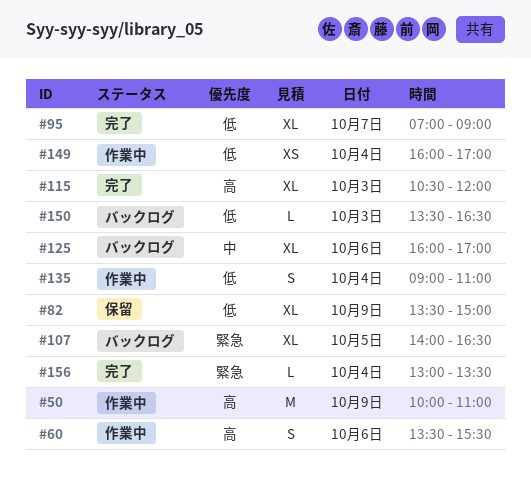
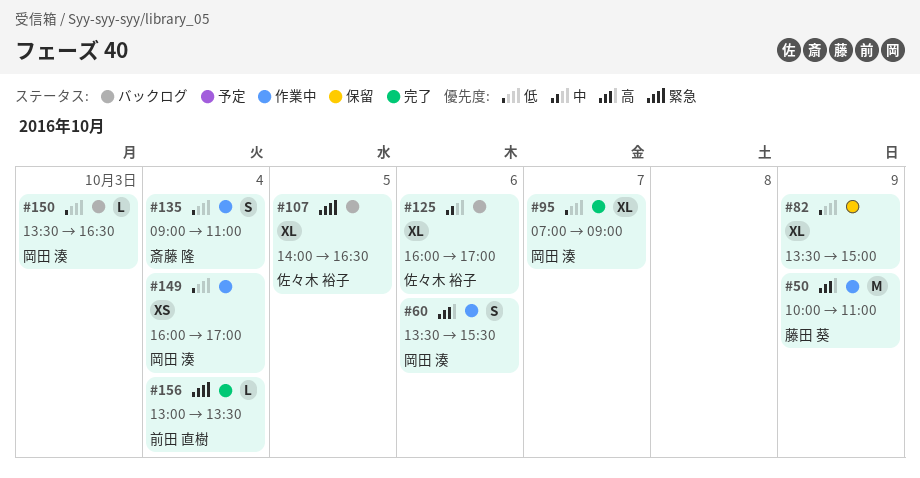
#115: present -> none

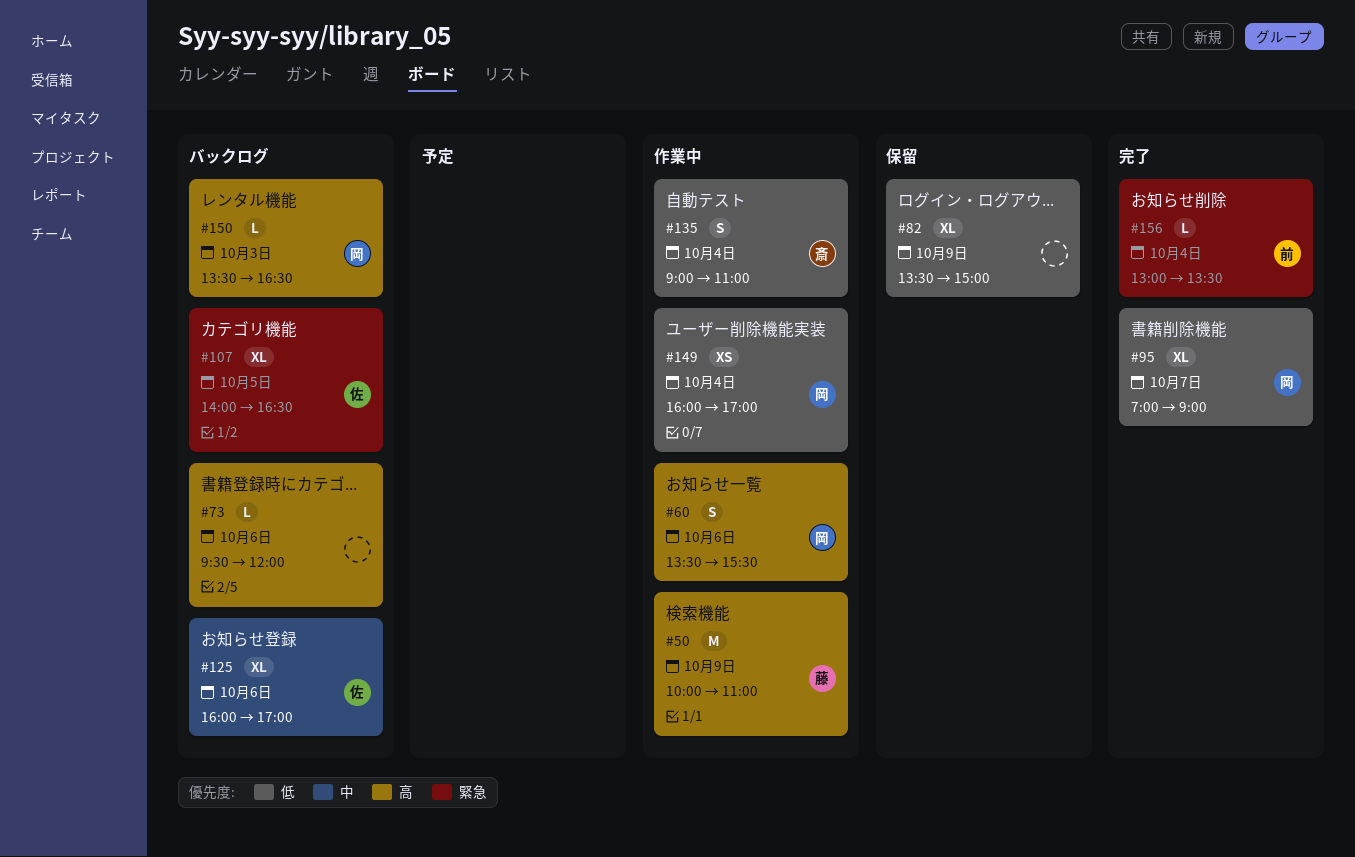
#73: none -> present
#150, priority: 低 -> 高

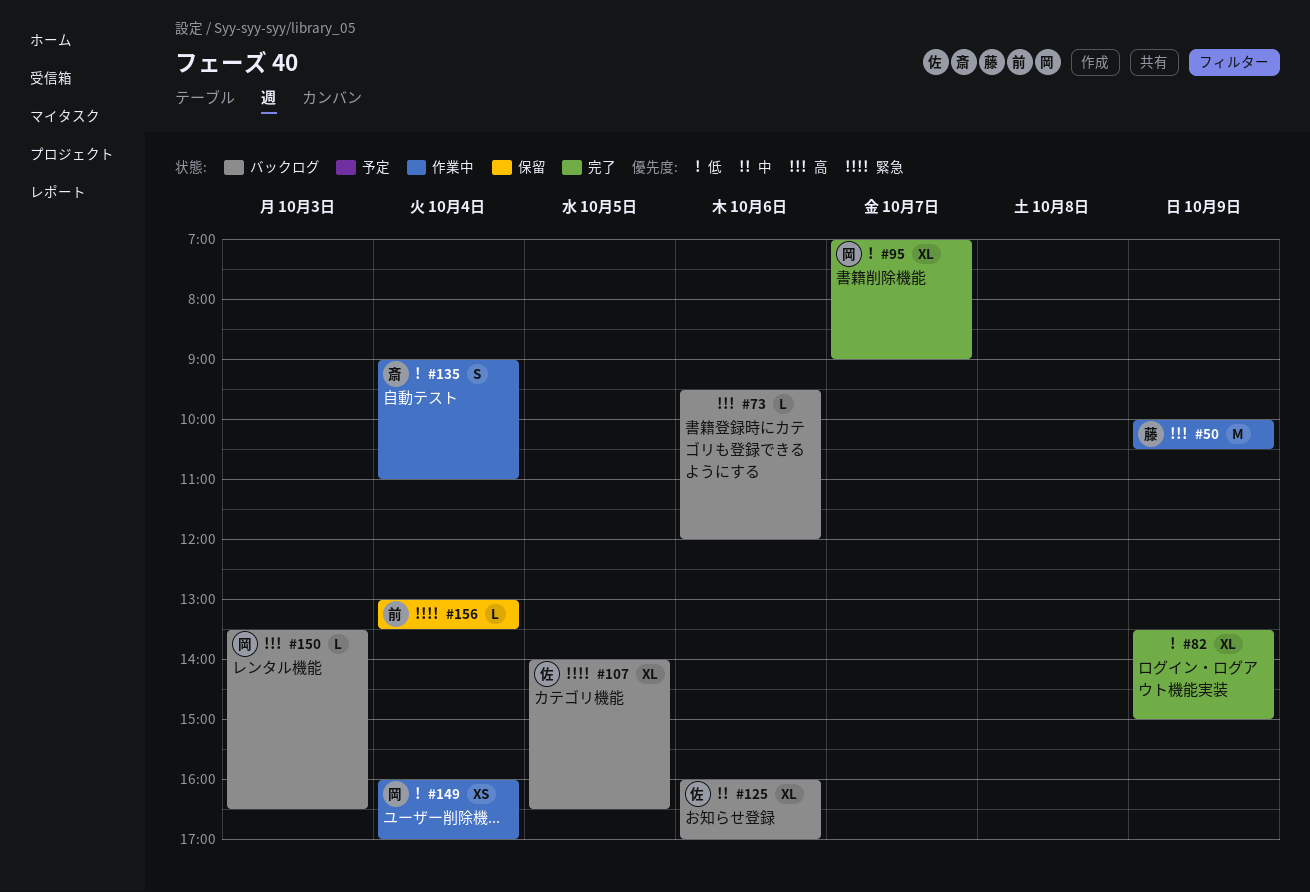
#50, ends: 11:00 -> 10:30
#60: present -> none
#82, status: 保留 -> 完了
#156, status: 完了 -> 保留

